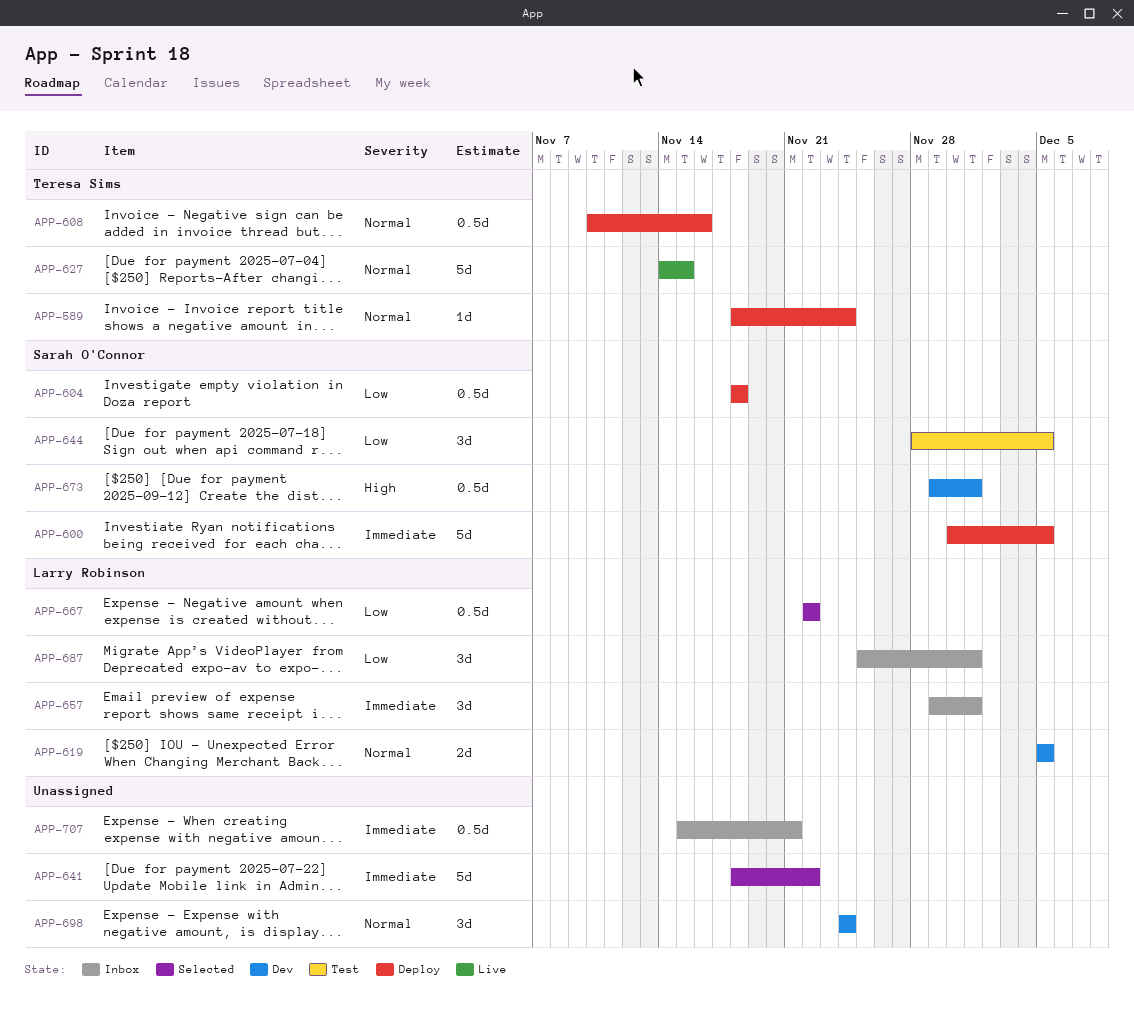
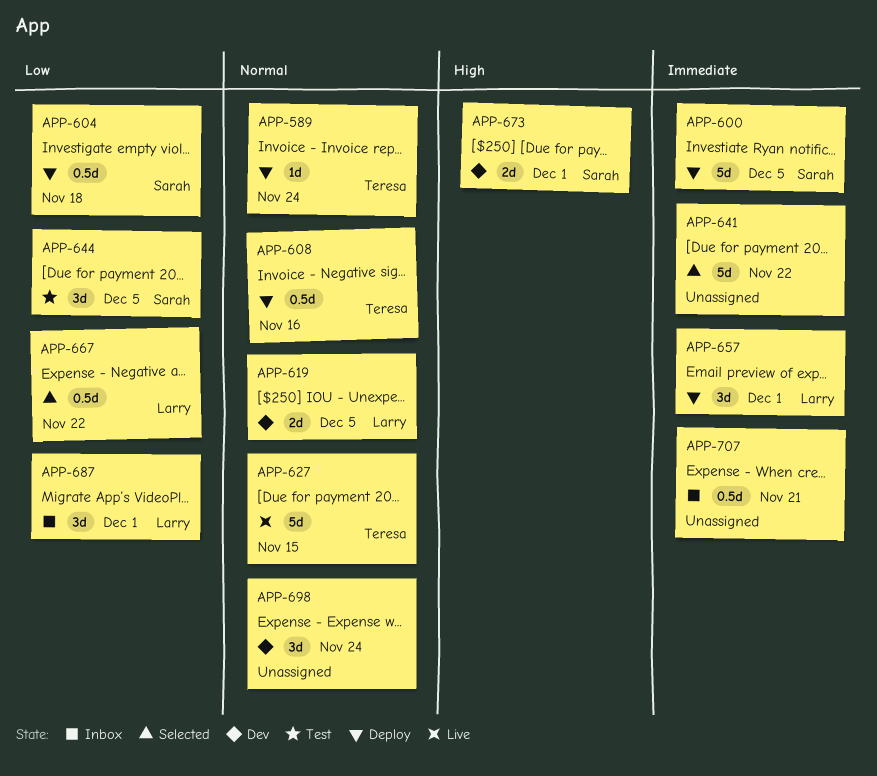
APP-657, status: Inbox -> Deploy
APP-673, estimate: 0.5d -> 2d

